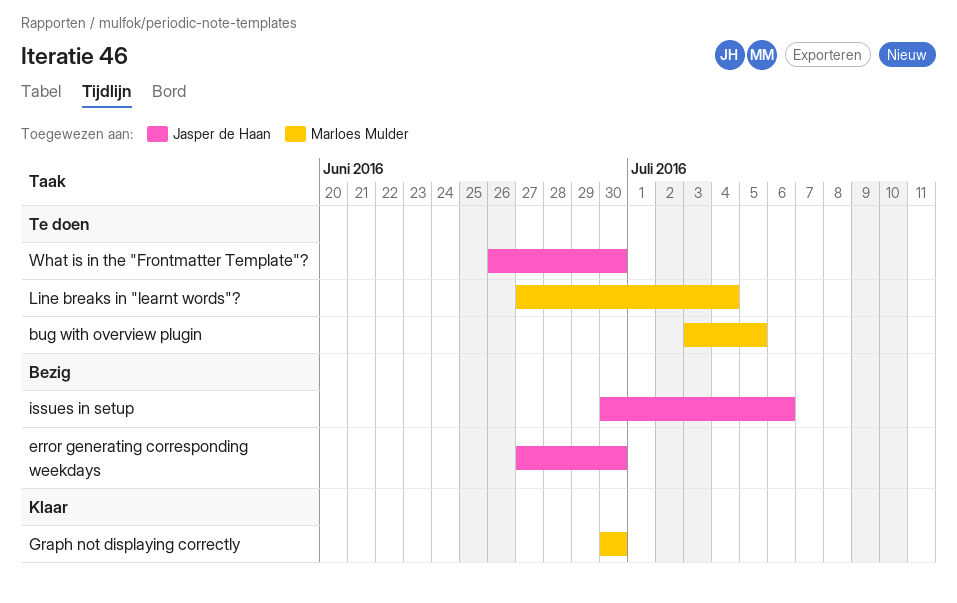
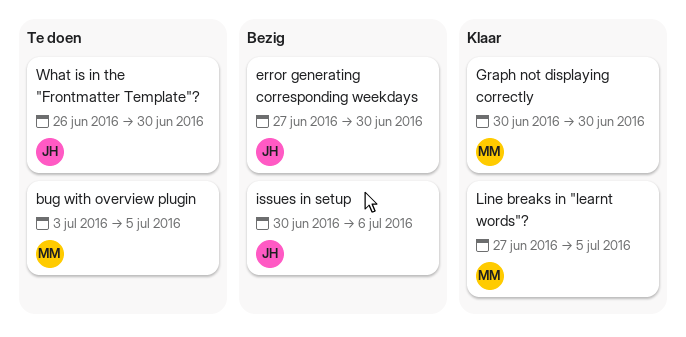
Line breaks in "learnt words"?, status: Te doen -> Klaar
Line breaks in "learnt words"?, due: Jul 4 -> Jul 5

